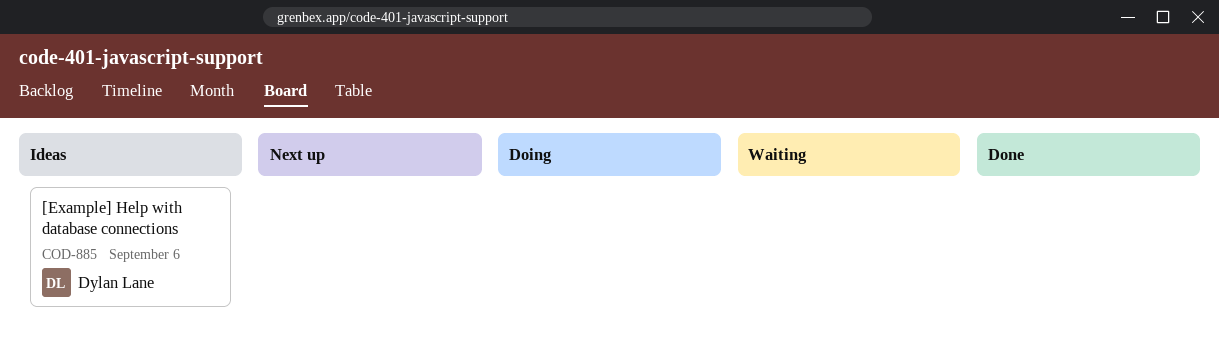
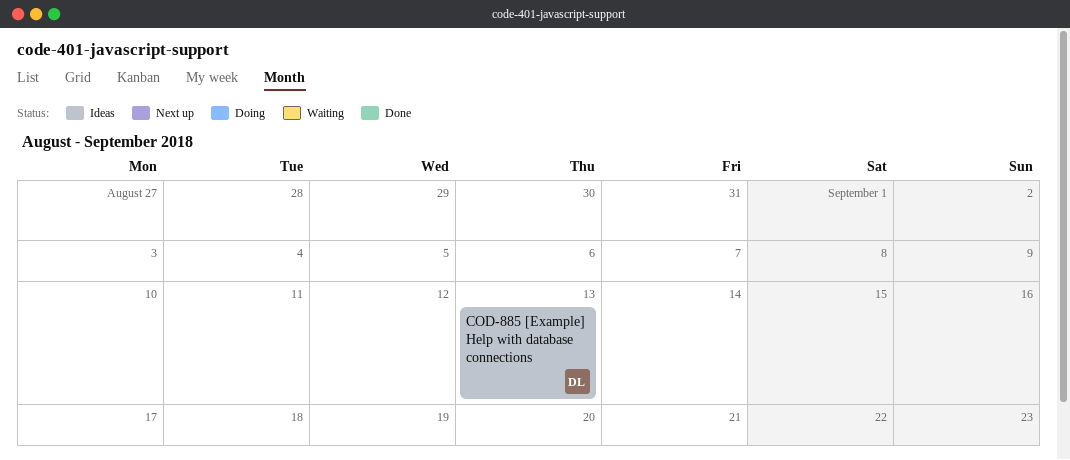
COD-885, due: Sep 6 -> Sep 13

